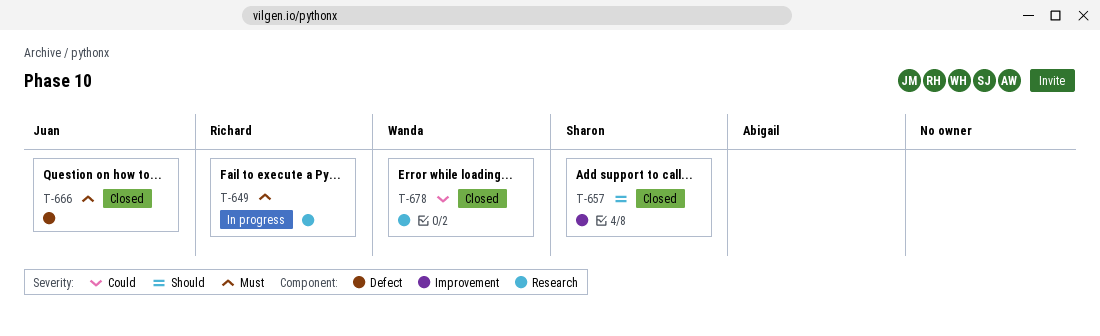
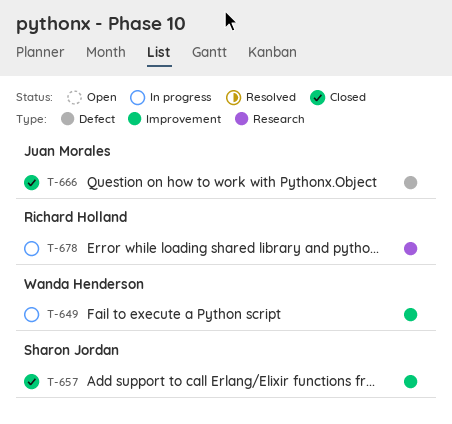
T-649, owner: Richard Holland -> Wanda Henderson
T-649, label: Research -> Improvement
T-678, status: Closed -> In progress
T-678, owner: Wanda Henderson -> Richard Holland

